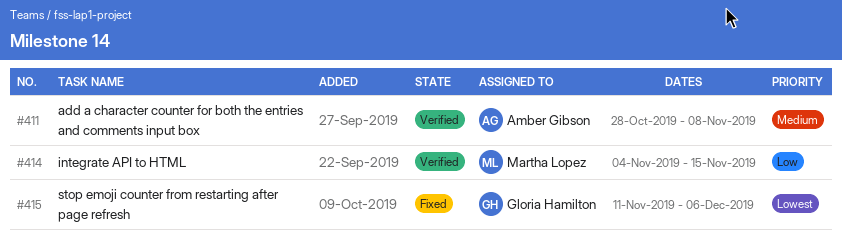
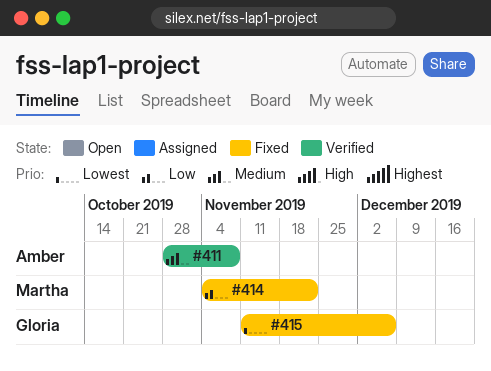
#414, status: Verified -> Fixed
#414, due: Nov 15 -> Nov 22

